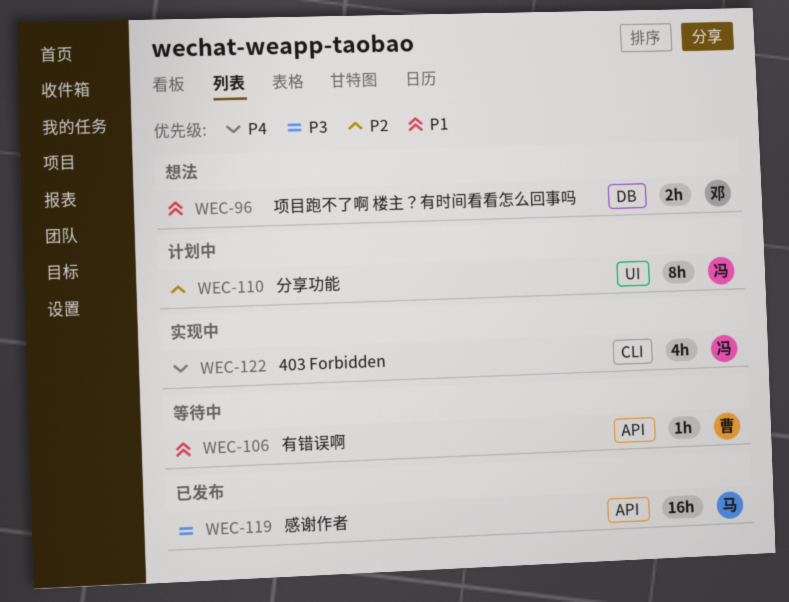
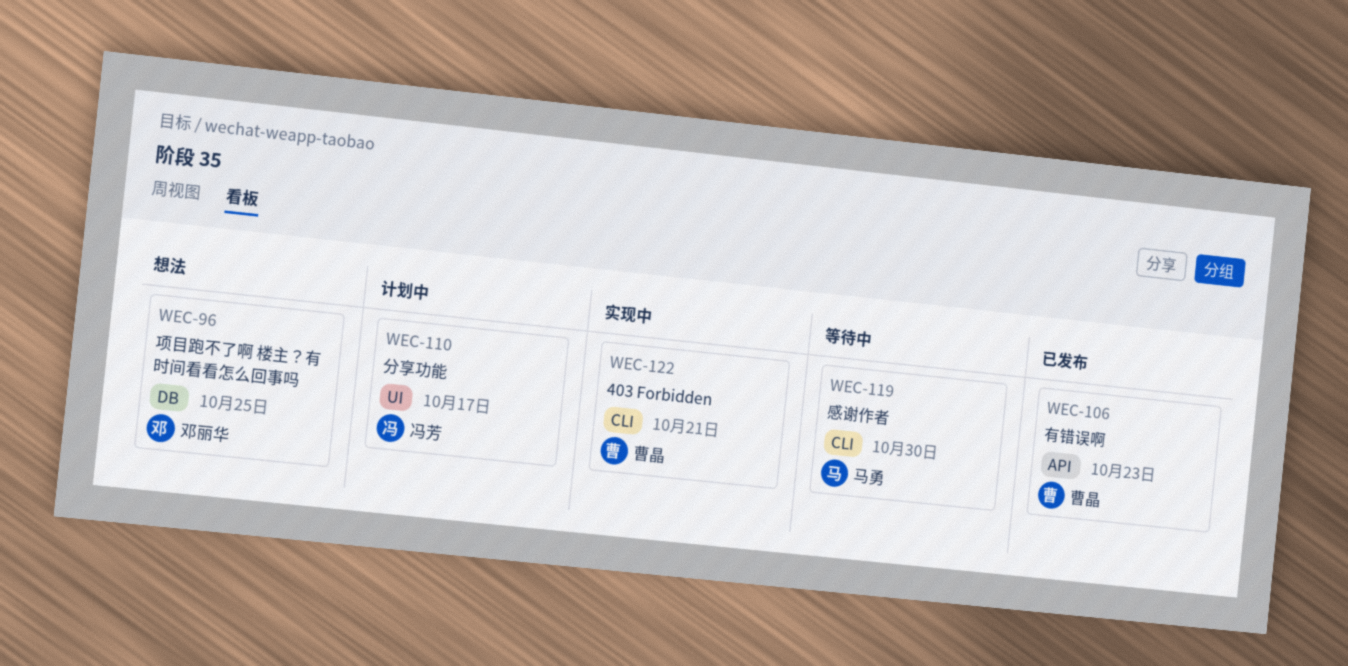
WEC-106, status: 等待中 -> 已发布
WEC-119, status: 已发布 -> 等待中
WEC-119, label: API -> CLI
WEC-122, owner: 冯芳 -> 曹晶

